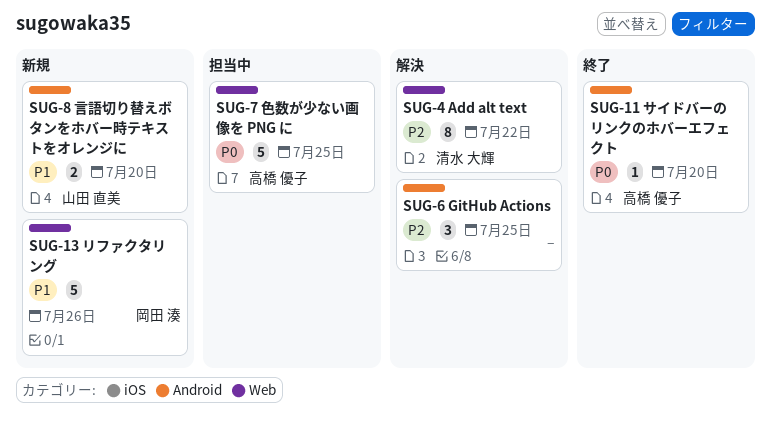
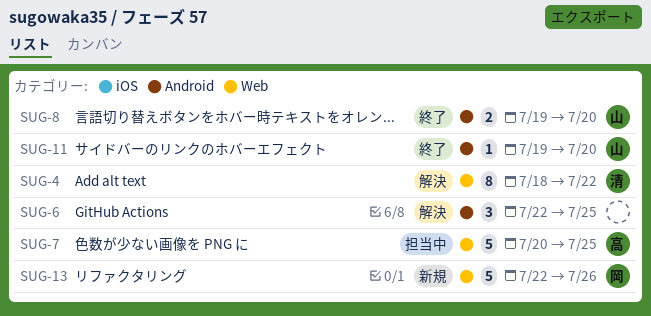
SUG-8, status: 新規 -> 終了
SUG-11, owner: 高橋 優子 -> 山田 直美

